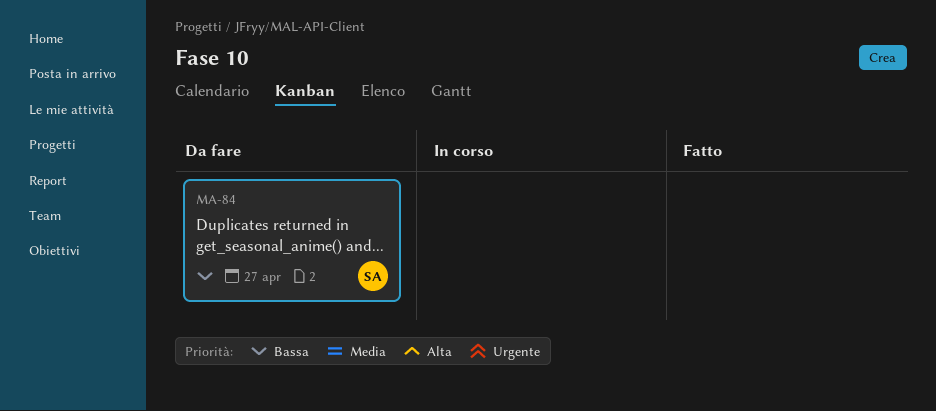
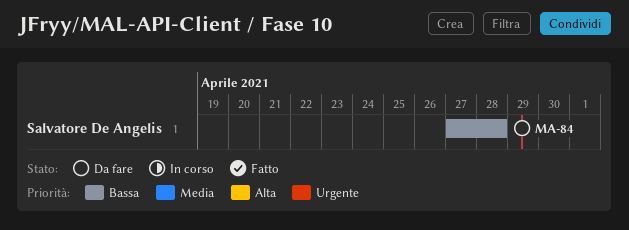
MA-84, due: Apr 27 -> Apr 28

